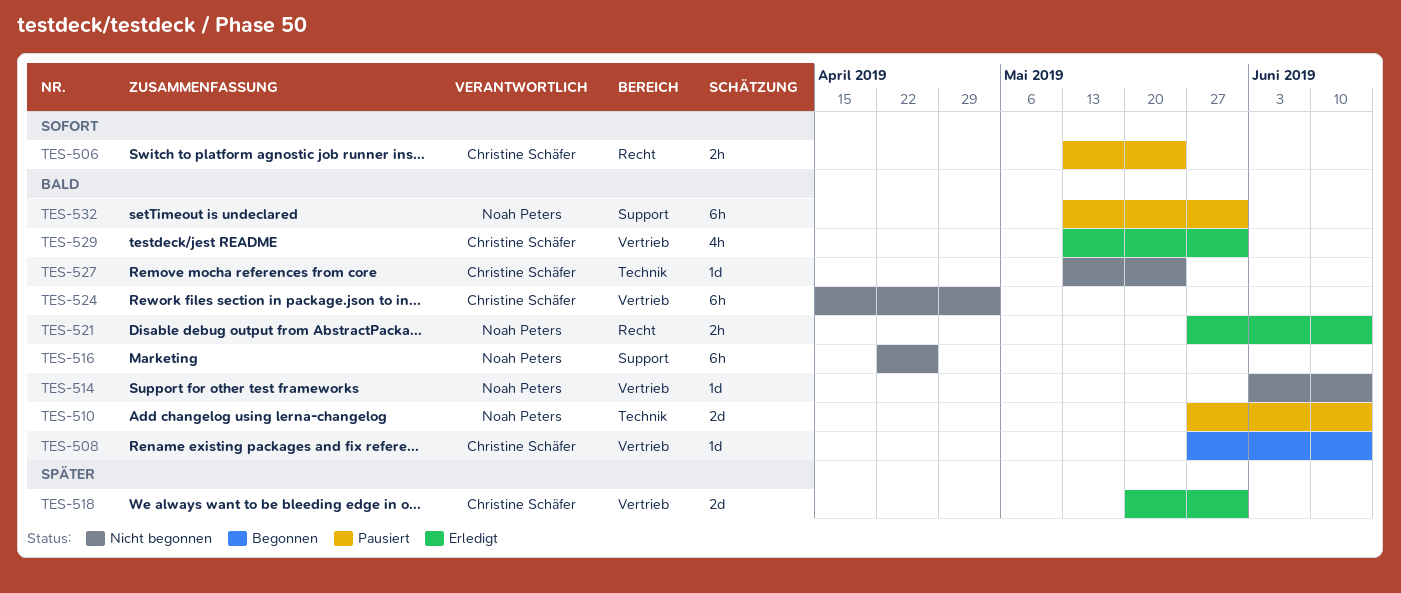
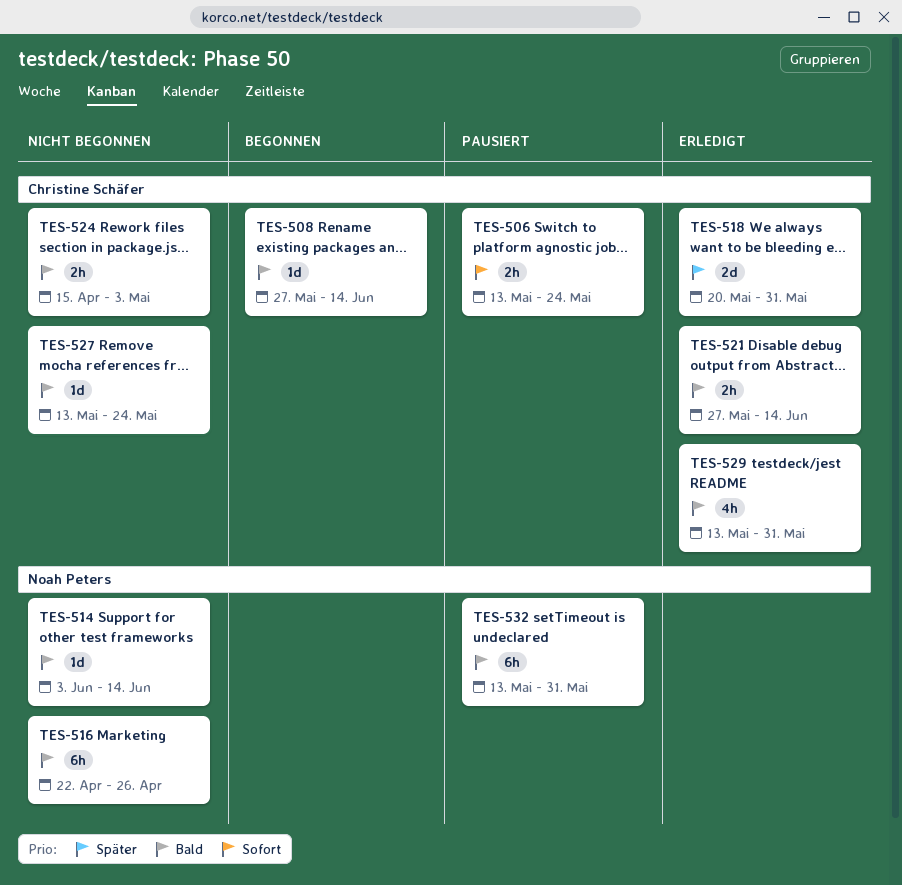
TES-510: present -> none
TES-521, owner: Noah Peters -> Christine Schäfer
TES-524, estimate: 6h -> 2h

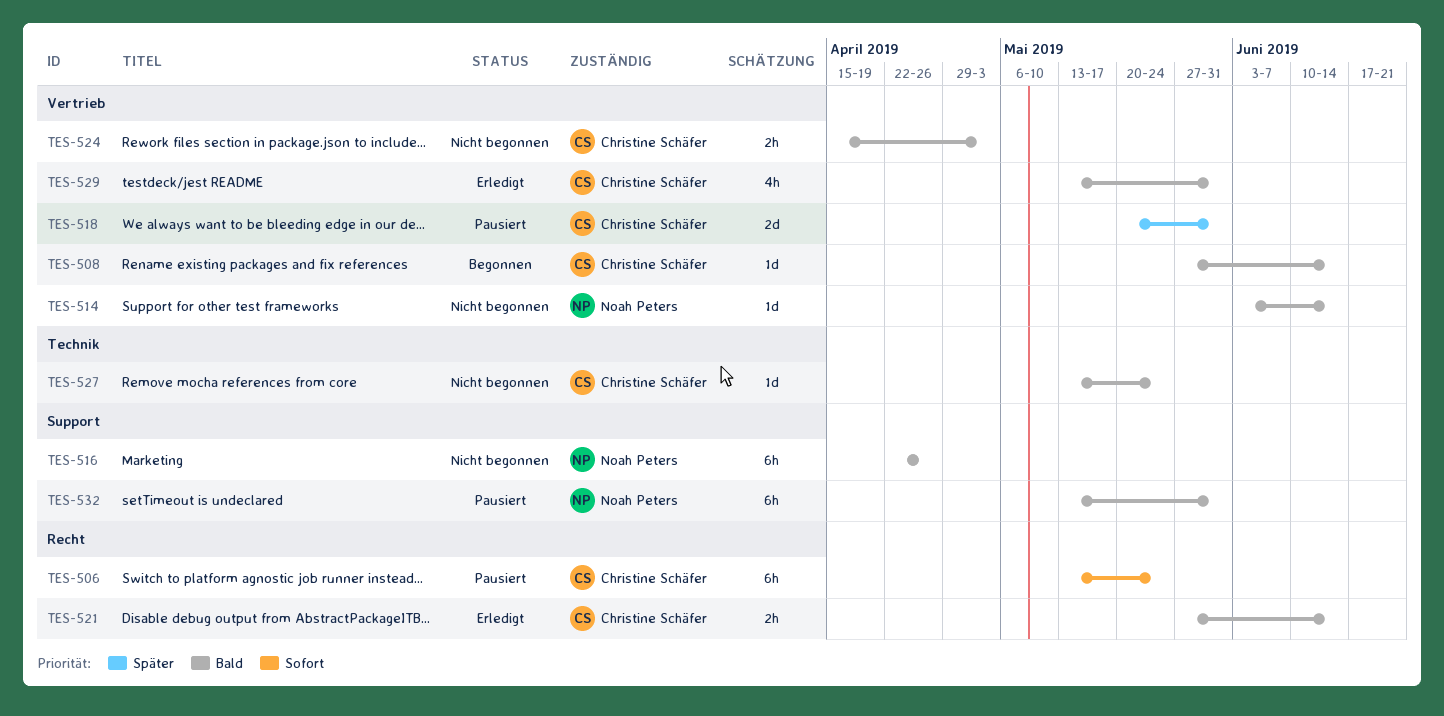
TES-506, estimate: 2h -> 6h
TES-518, status: Erledigt -> Pausiert

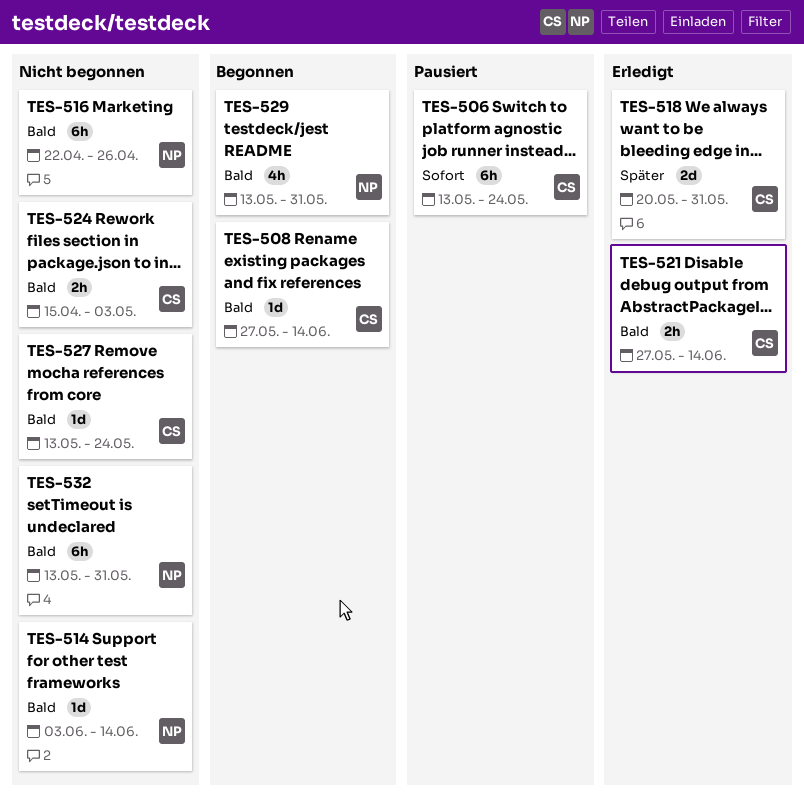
TES-518, status: Pausiert -> Erledigt
TES-529, status: Erledigt -> Begonnen
TES-529, owner: Christine Schäfer -> Noah Peters
TES-532, status: Pausiert -> Nicht begonnen

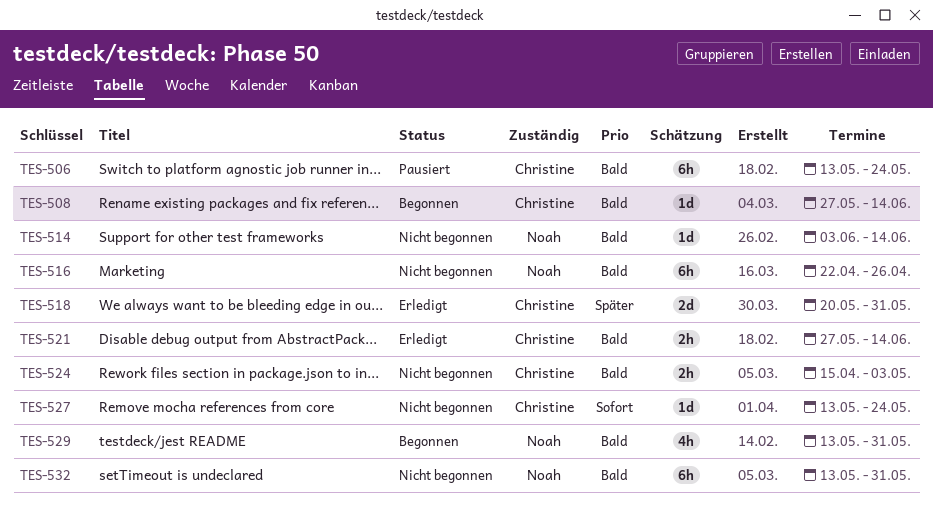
TES-506, priority: Sofort -> Bald
TES-527, priority: Bald -> Sofort

